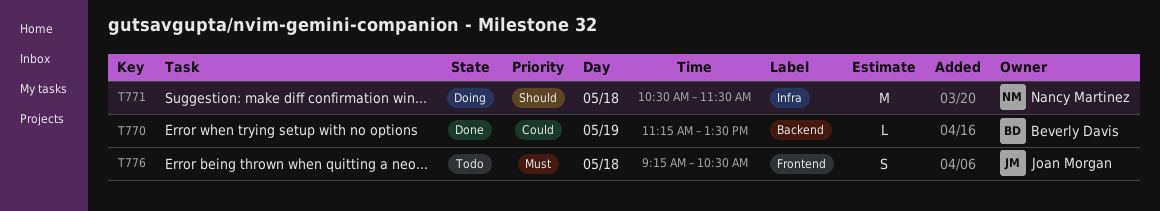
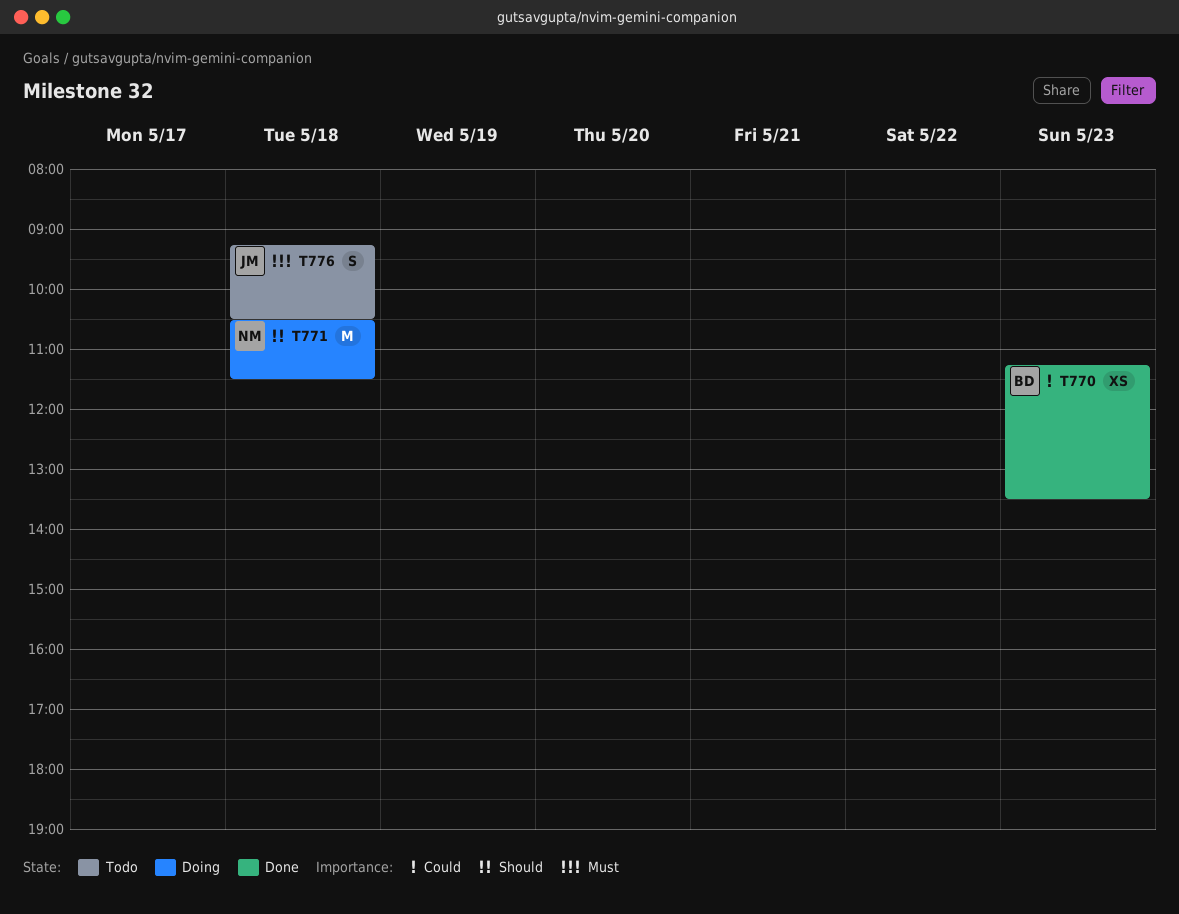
T770, estimate: L -> XS
T770, day: May 19 -> May 23

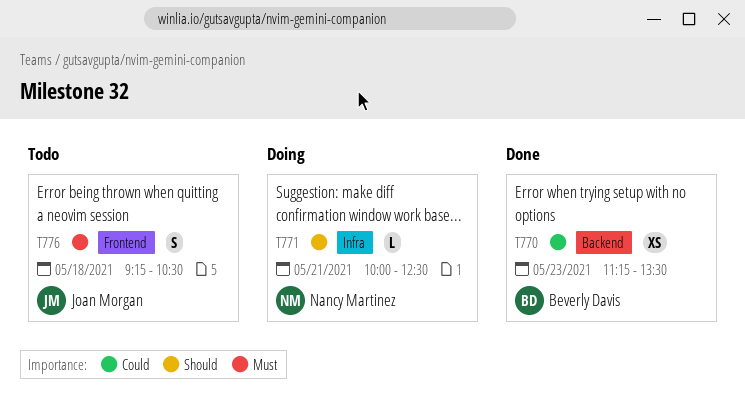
T771, estimate: M -> L
T771, day: May 18 -> May 21
T771, begins: 10:30 -> 10:00
T771, ends: 11:30 -> 12:30

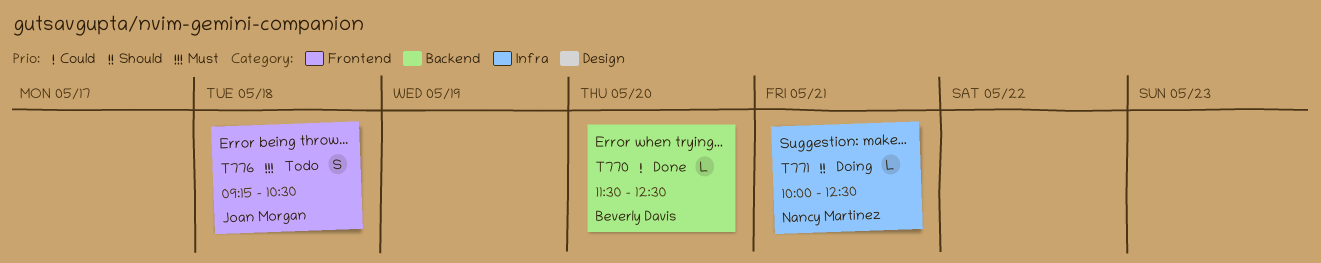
T770, estimate: XS -> L
T770, day: May 23 -> May 20
T770, begins: 11:15 -> 11:30
T770, ends: 13:30 -> 12:30

